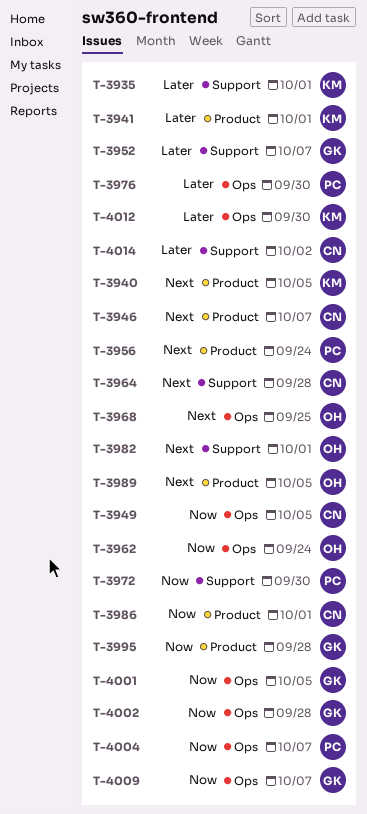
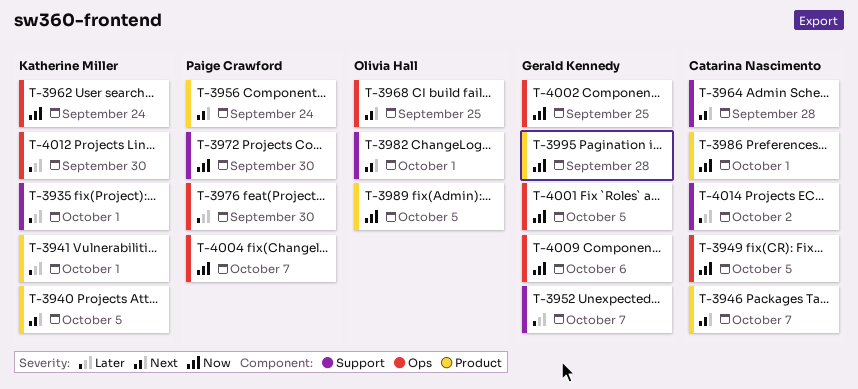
T-3962, owner: Olivia Hall -> Katherine Miller
T-3989, priority: Next -> Now
T-4002, due: Sep 28 -> Sep 25
T-4009, due: Oct 7 -> Oct 6

